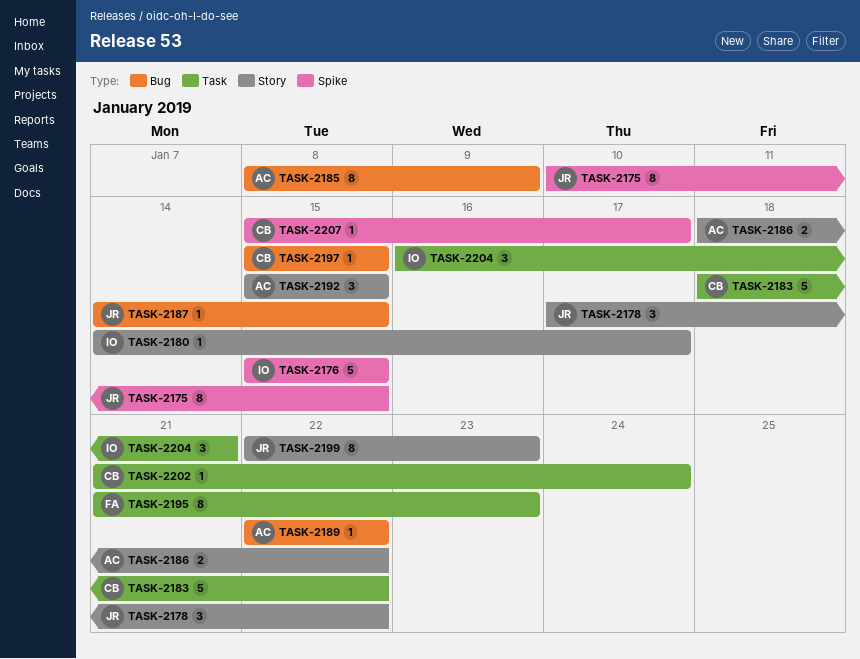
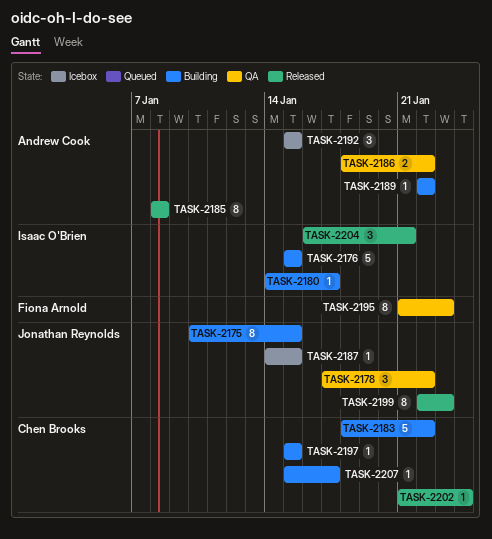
TASK-2185, due: Jan 9 -> Jan 8

